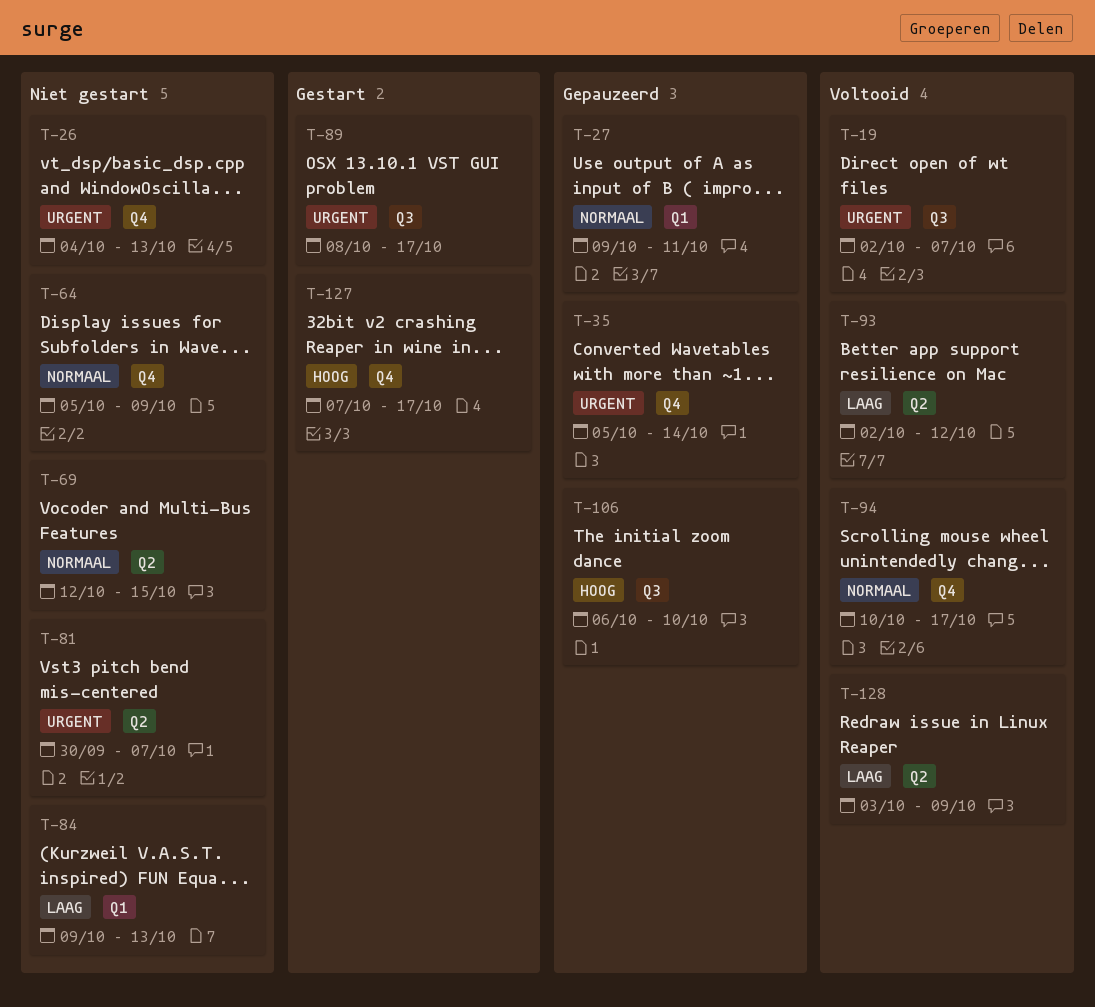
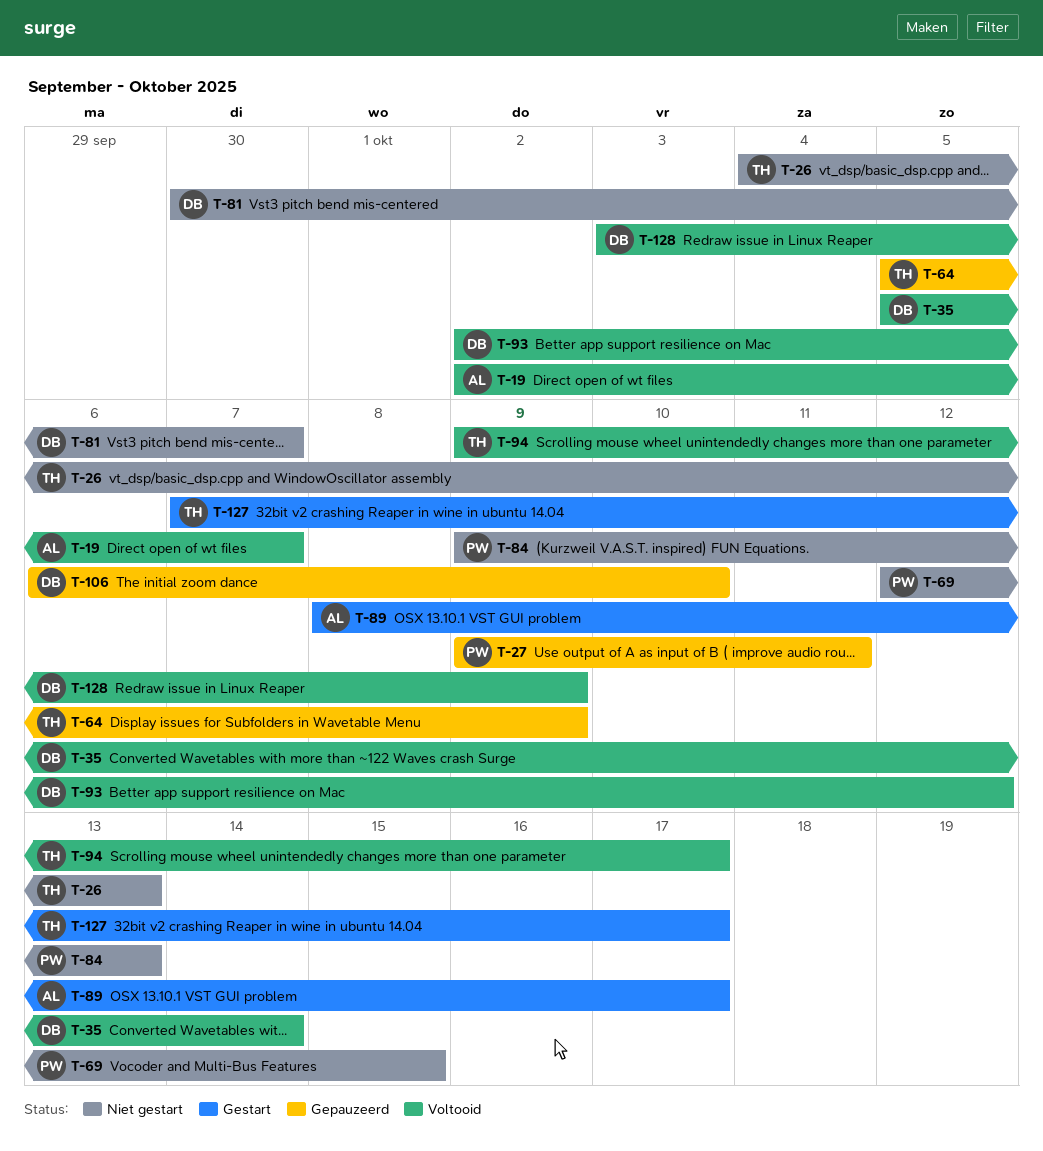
T-35, status: Gepauzeerd -> Voltooid
T-64, status: Niet gestart -> Gepauzeerd
T-94, start: Oct 10 -> Oct 9

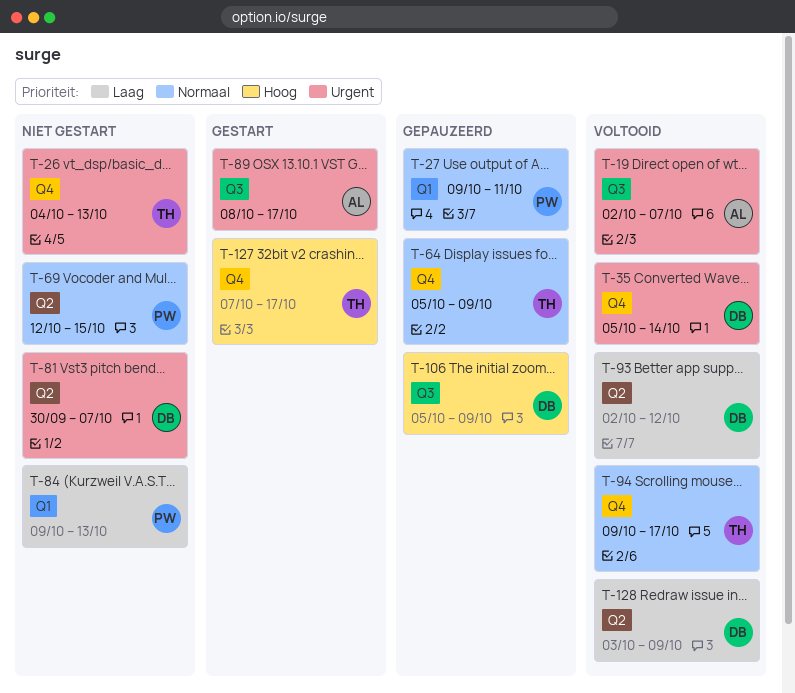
T-106, start: Oct 6 -> Oct 5
T-106, due: Oct 10 -> Oct 9

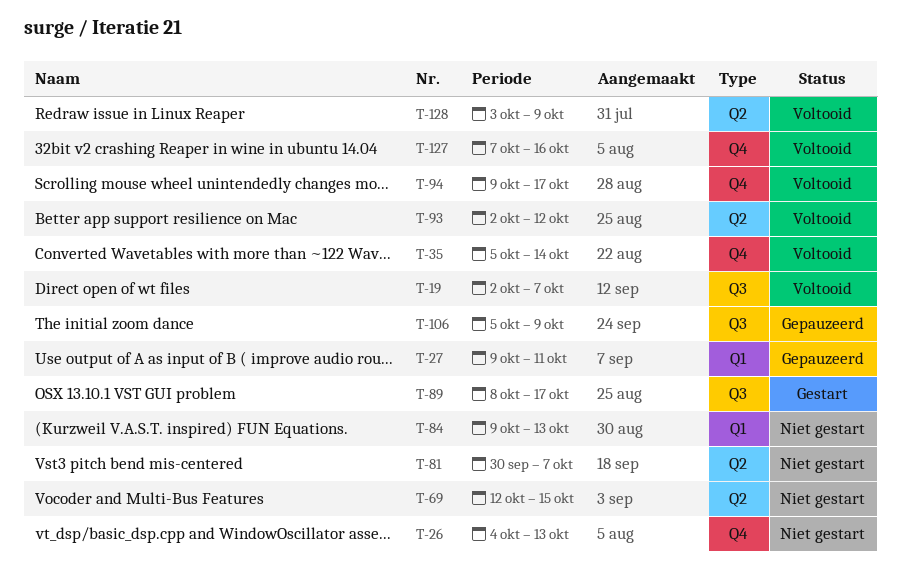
T-64: present -> none
T-127, status: Gestart -> Voltooid
T-127, due: Oct 17 -> Oct 16

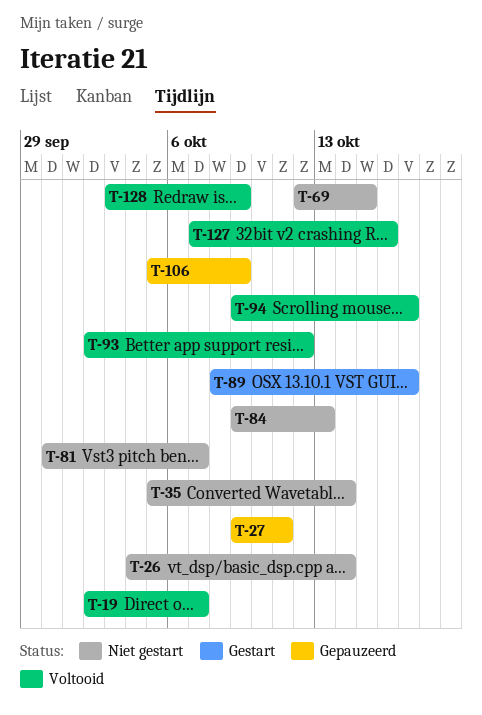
T-26, due: Oct 13 -> Oct 14
T-35, status: Voltooid -> Niet gestart

